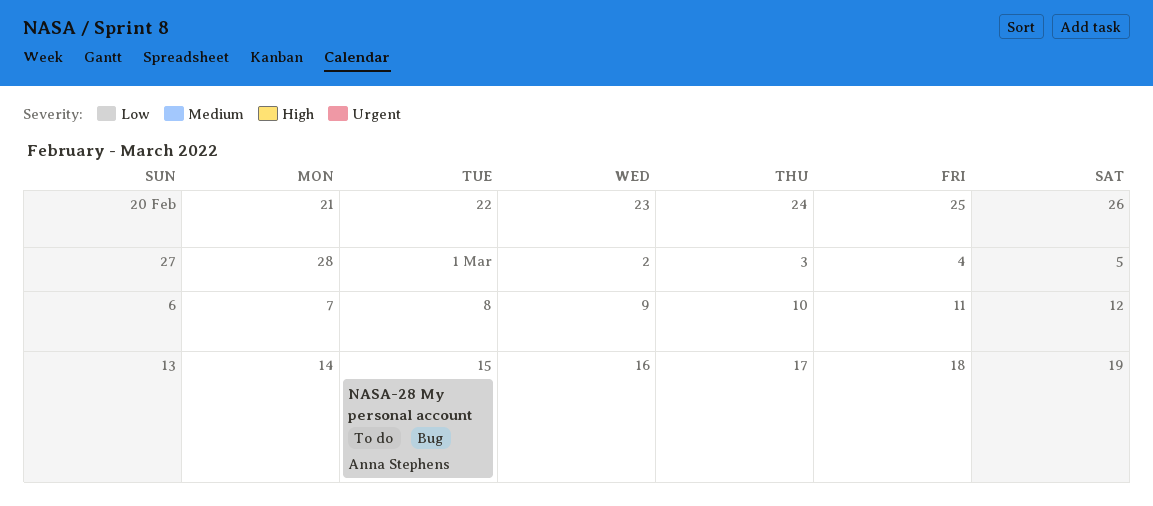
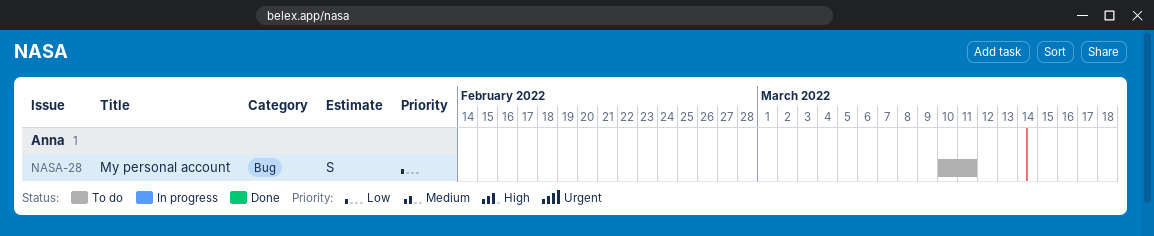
NASA-28, due: Mar 15 -> Mar 11

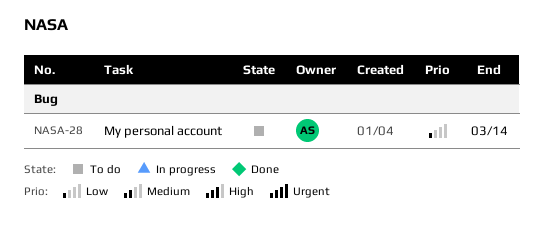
NASA-28, due: Mar 11 -> Mar 14

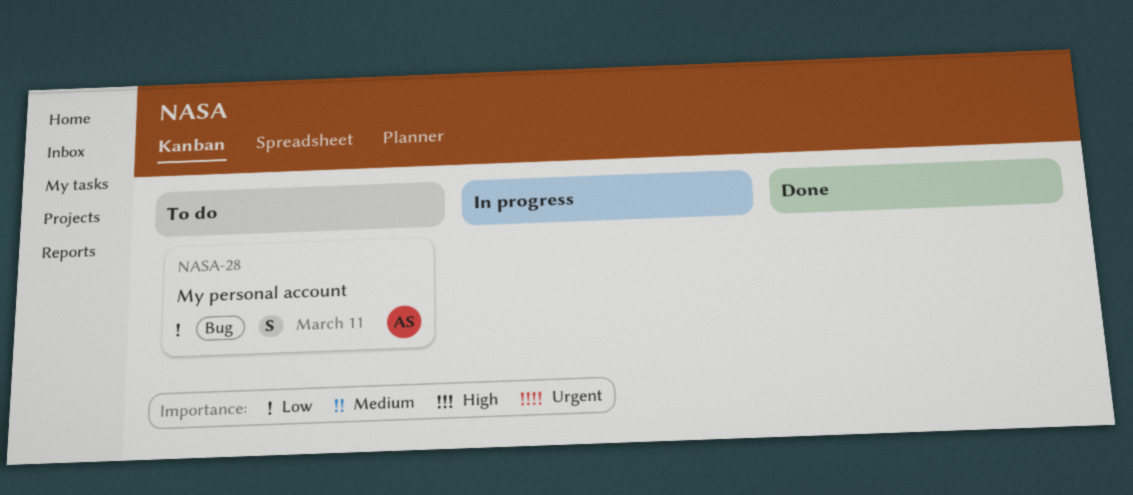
NASA-28, due: Mar 14 -> Mar 11

